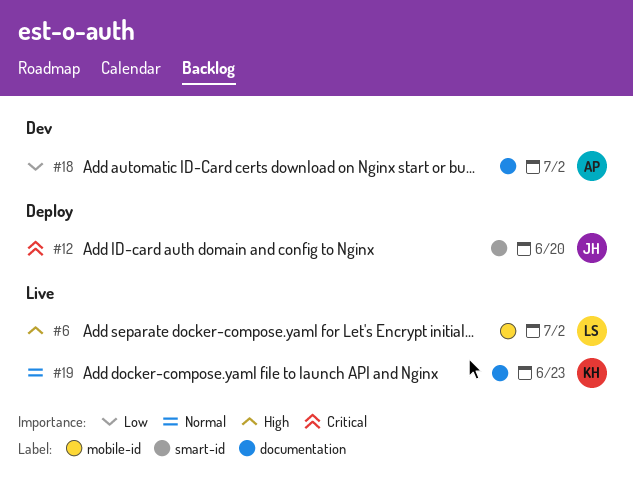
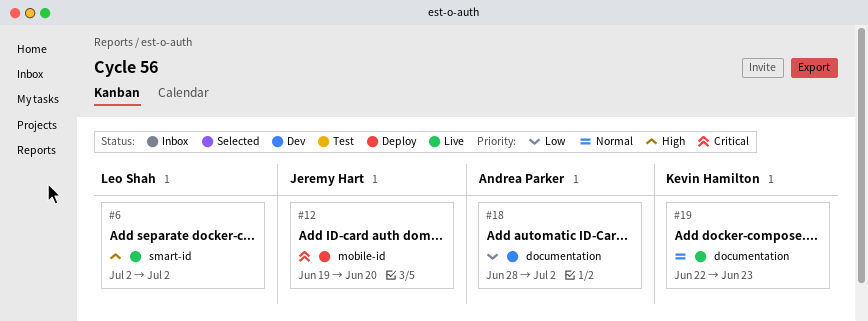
#6, label: mobile-id -> smart-id
#12, label: smart-id -> mobile-id

